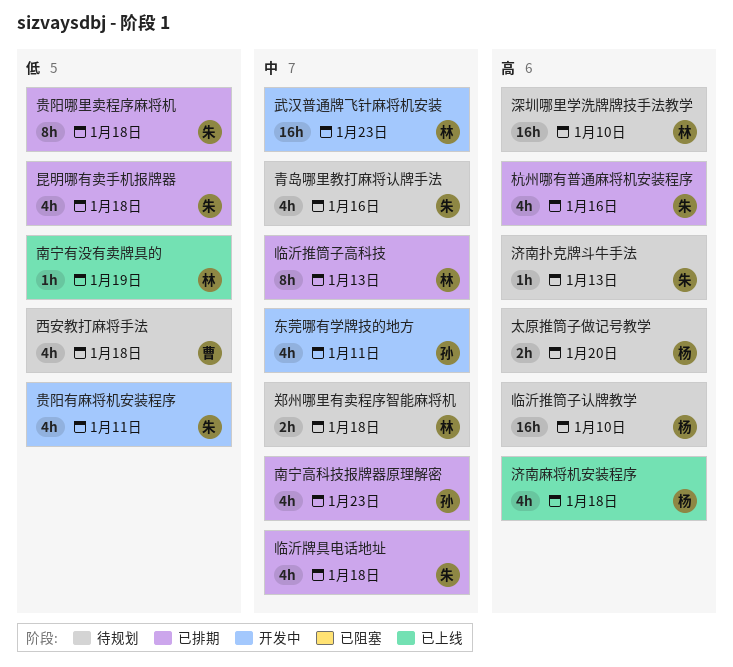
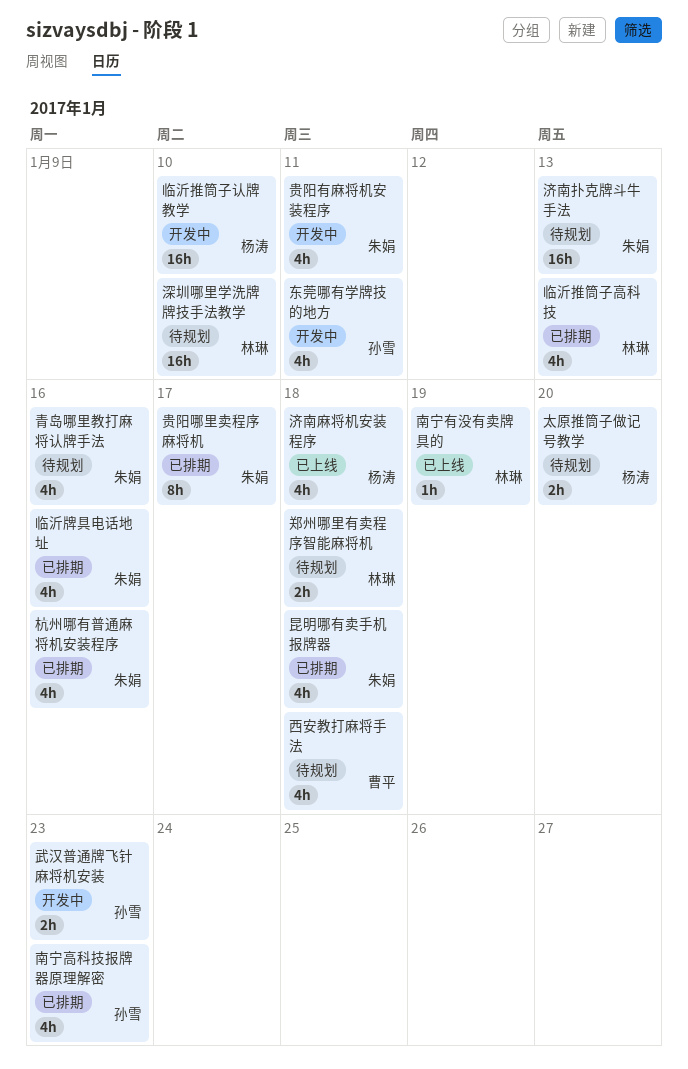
临沂推筒子认牌教学, status: 待规划 -> 开发中
临沂推筒子高科技, estimate: 8h -> 4h
临沂牌具电话地址, due: Jan 18 -> Jan 16
武汉普通牌飞针麻将机安装, owner: 林琳 -> 孙雪
武汉普通牌飞针麻将机安装, estimate: 16h -> 2h
济南扑克牌斗牛手法, estimate: 1h -> 16h
贵阳哪里卖程序麻将机, due: Jan 18 -> Jan 17

